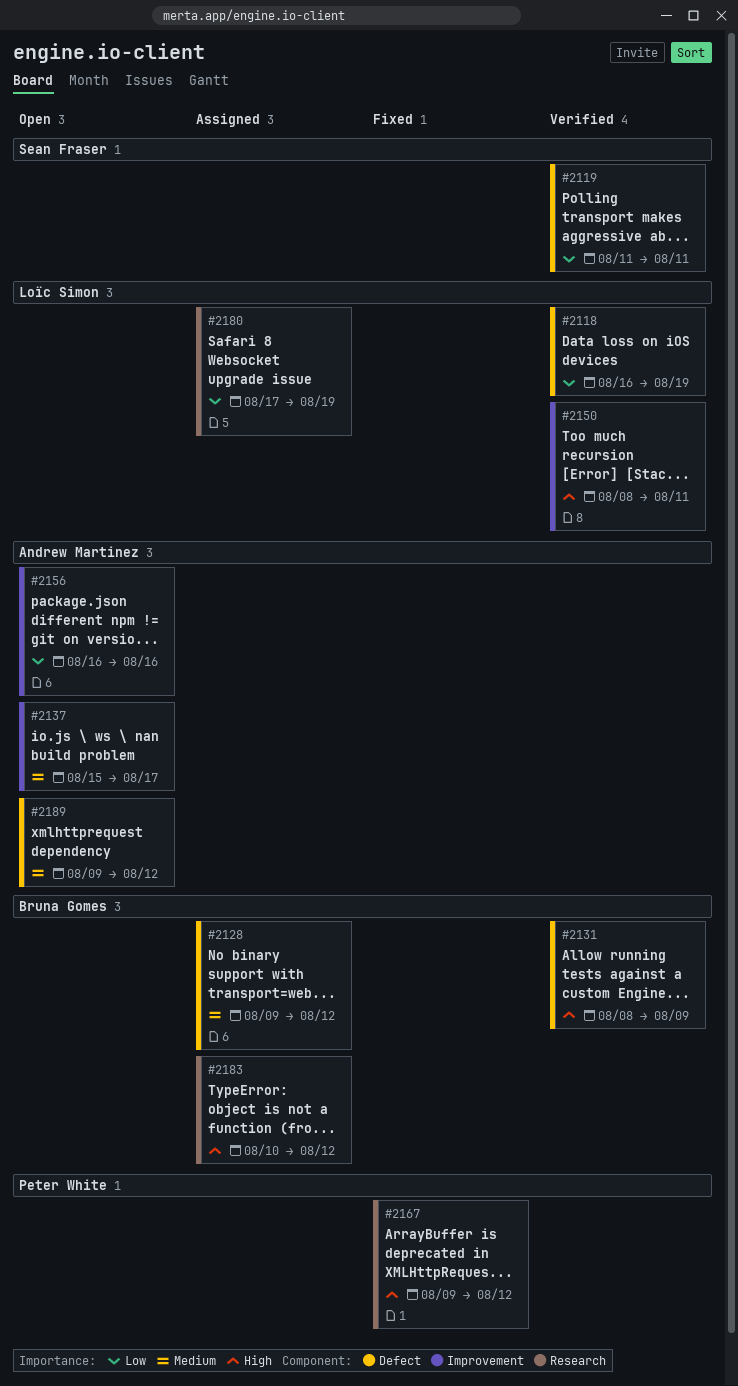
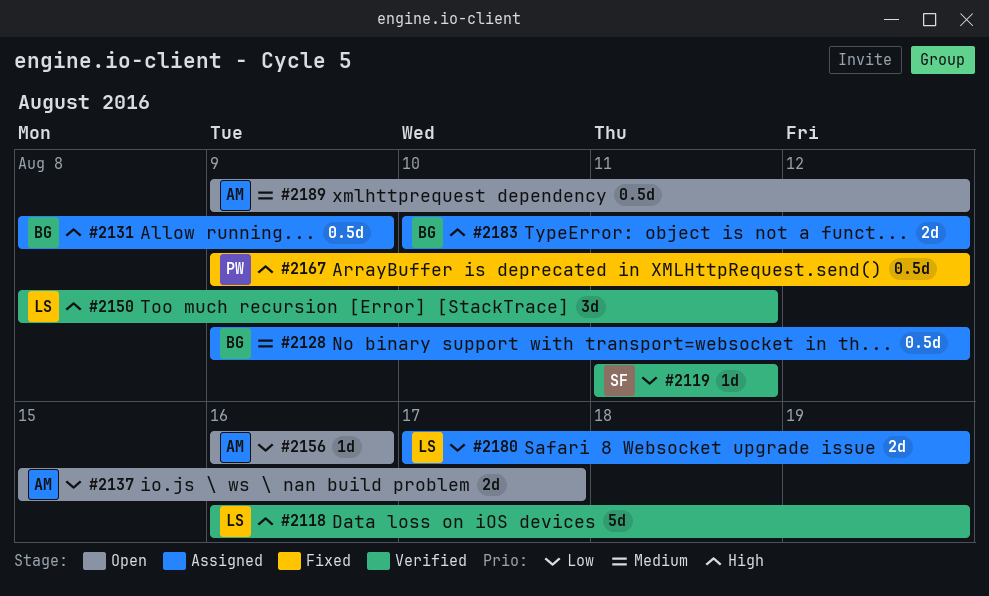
#2118, priority: Low -> High
#2131, status: Verified -> Assigned
#2137, priority: Medium -> Low

